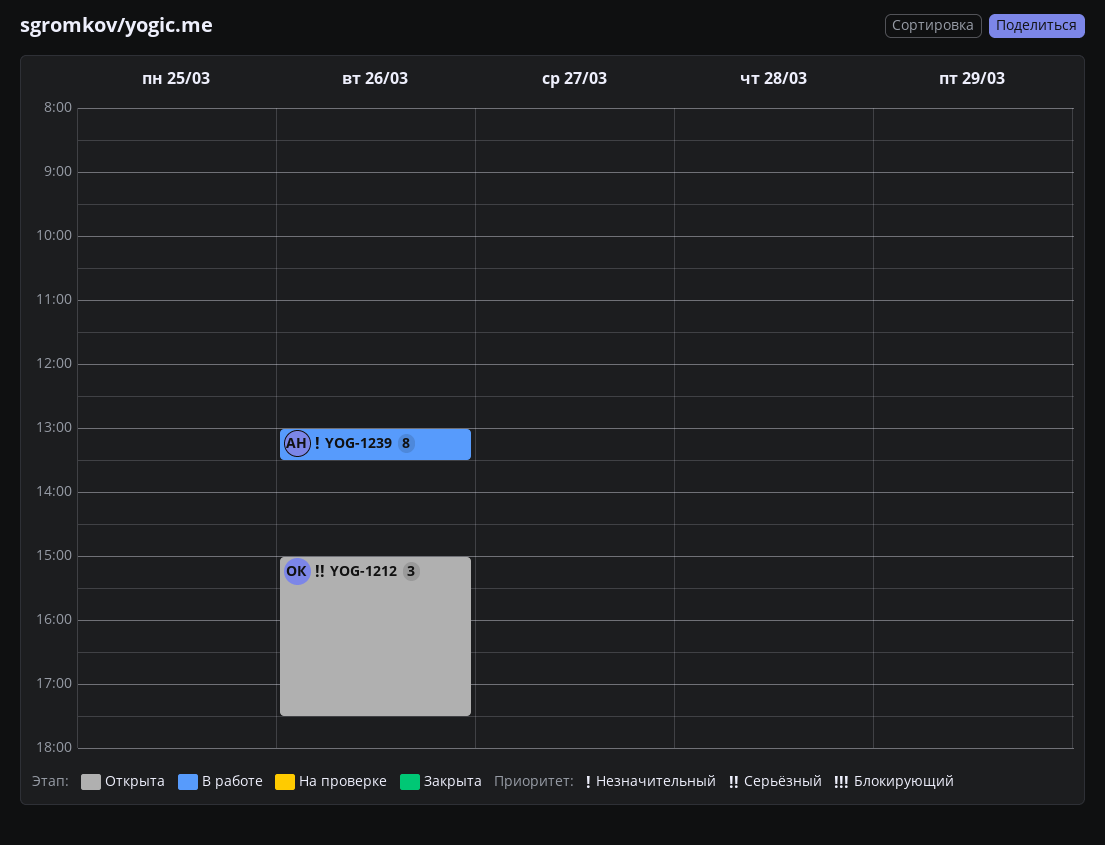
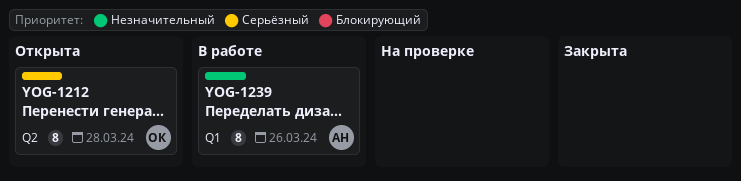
YOG-1212, estimate: 3 -> 8
YOG-1212, day: Mar 26 -> Mar 28

